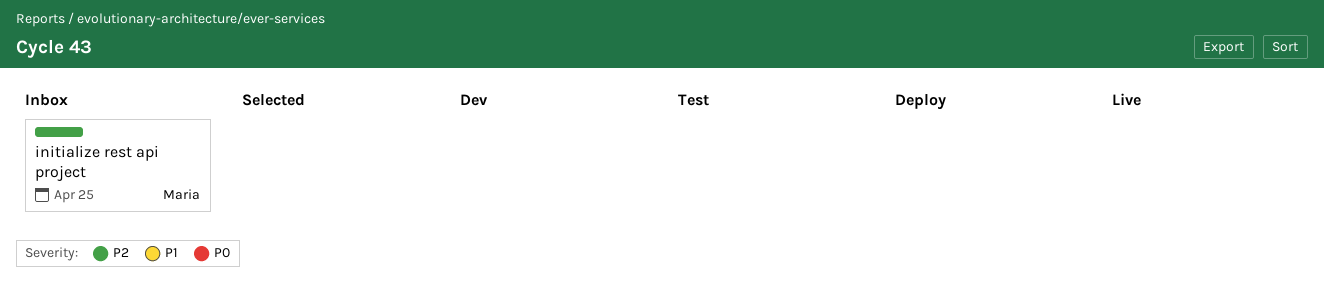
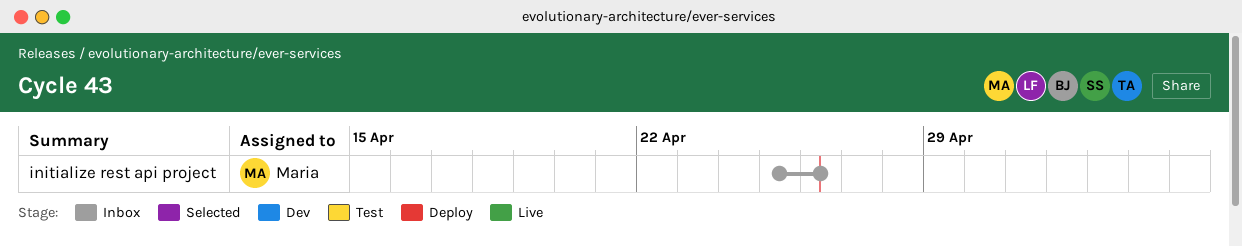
initialize rest api project, due: Apr 25 -> Apr 26

